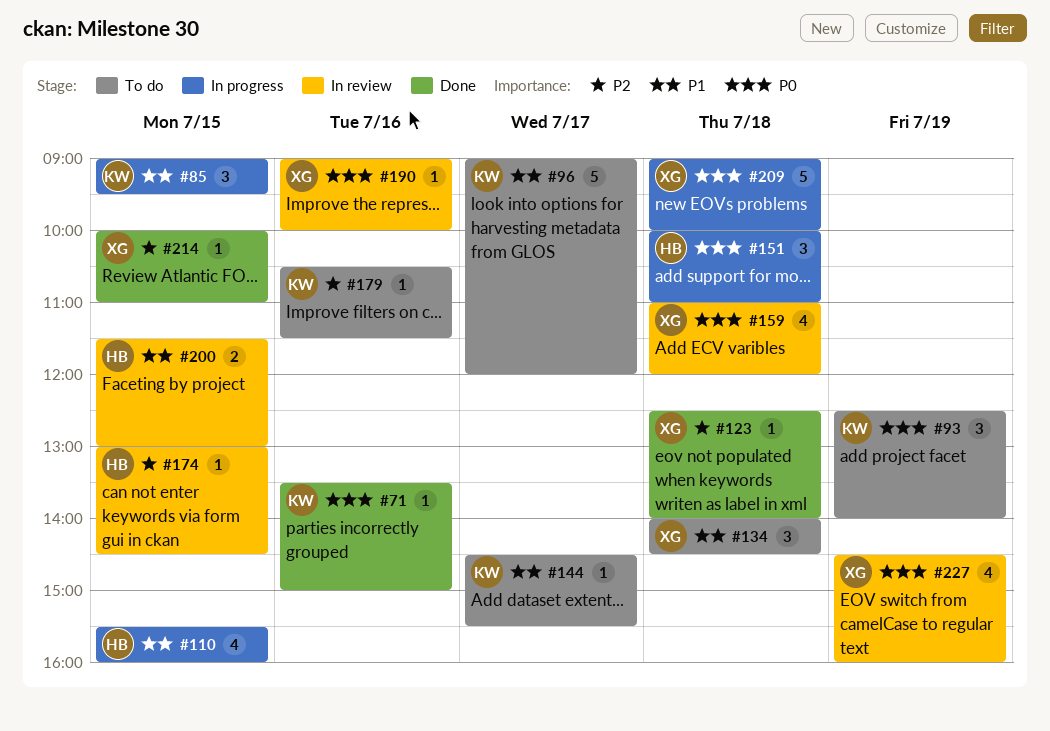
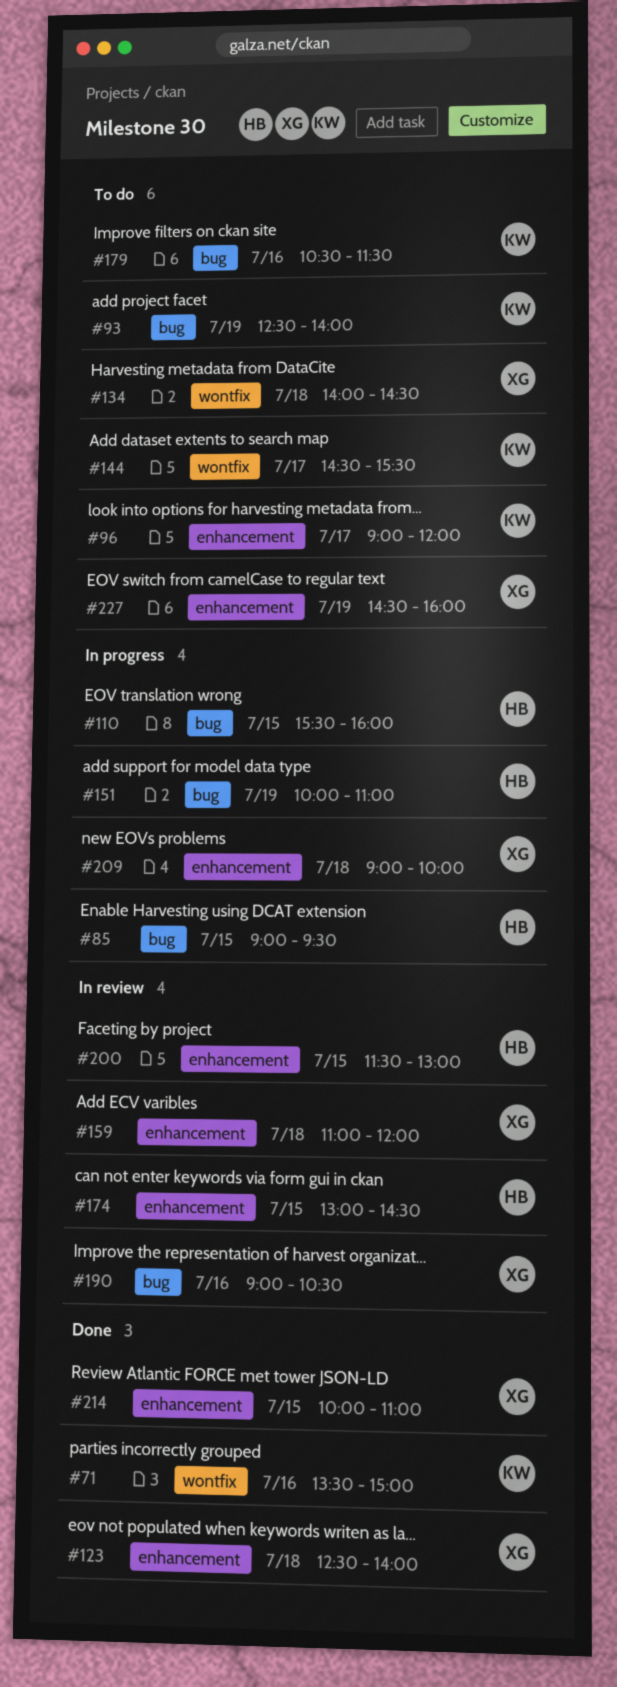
#85, owner: KW -> HB
#151, day: Jul 18 -> Jul 19
#190, ends: 10:00 -> 10:30
#227, status: In review -> To do

